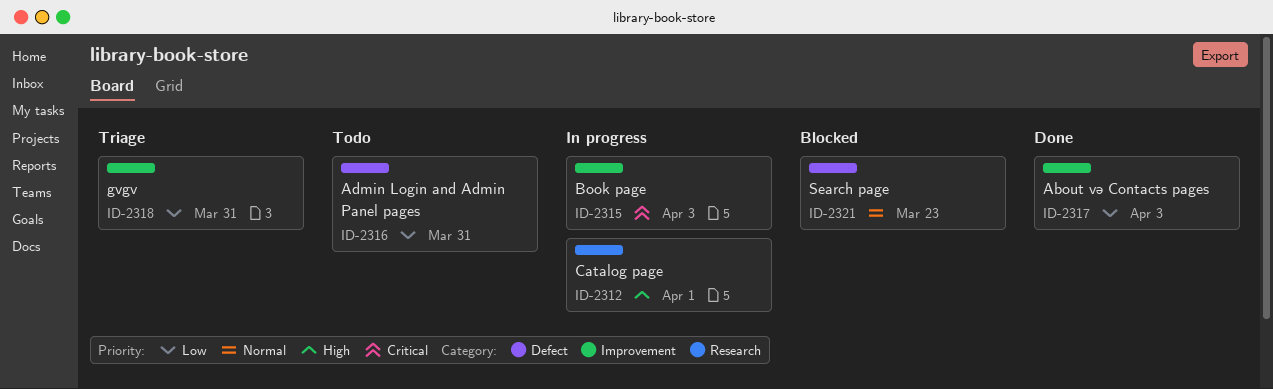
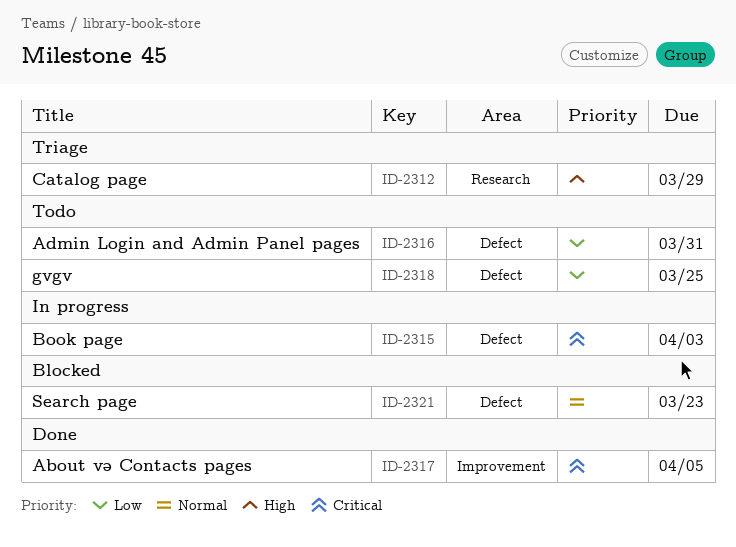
ID-2312, status: In progress -> Triage
ID-2312, due: Apr 1 -> Mar 29
ID-2315, label: Improvement -> Defect
ID-2317, priority: Low -> Critical
ID-2317, due: Apr 3 -> Apr 5
ID-2318, status: Triage -> Todo
ID-2318, label: Improvement -> Defect
ID-2318, due: Mar 31 -> Mar 25

